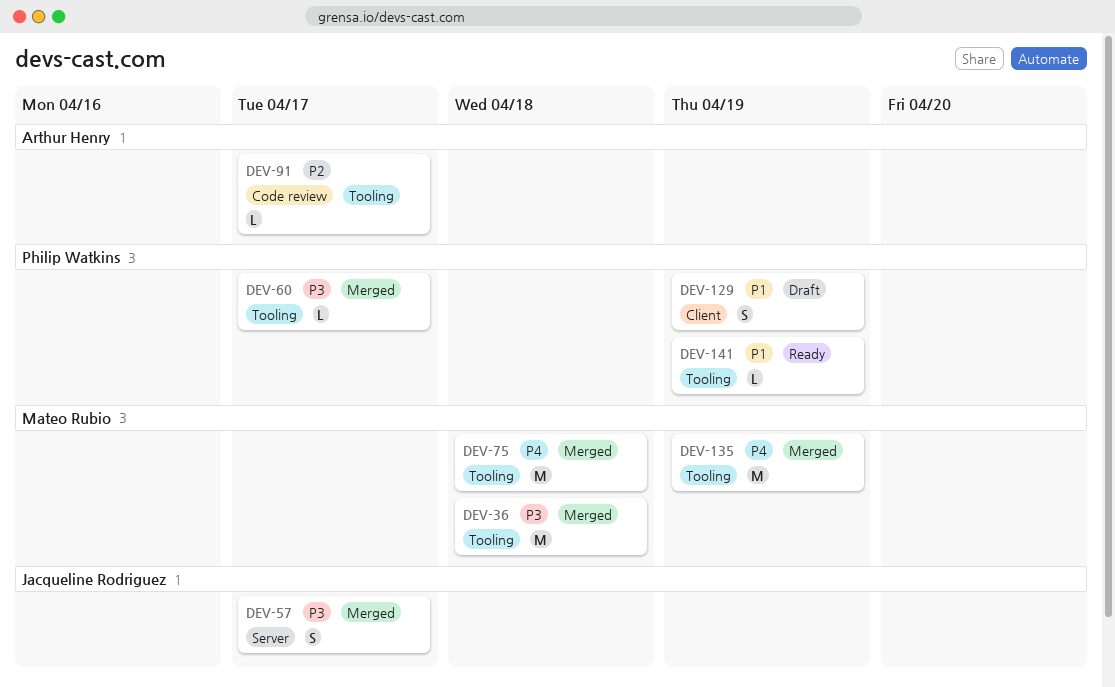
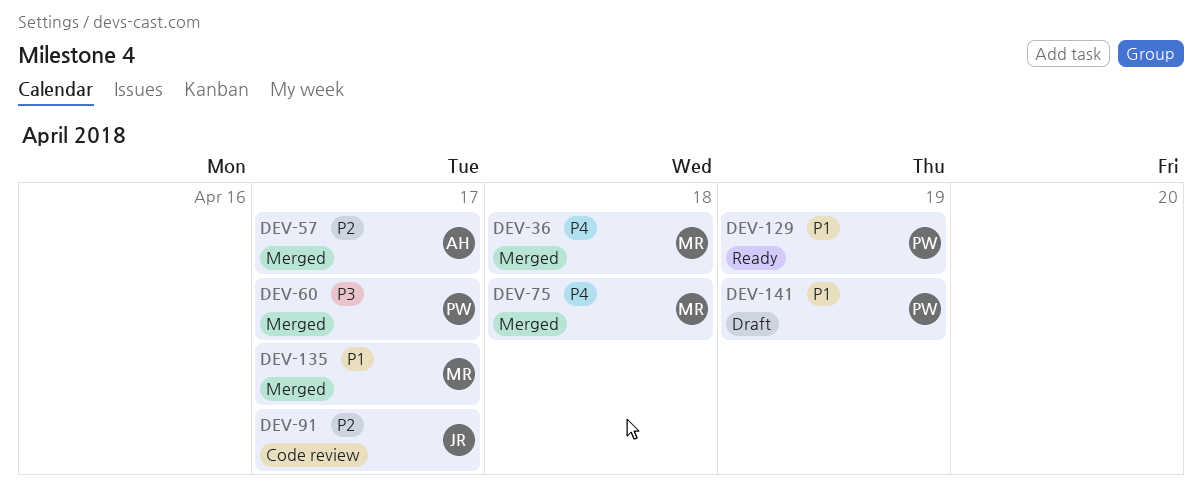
DEV-36, priority: P3 -> P4
DEV-57, owner: Jacqueline Rodriguez -> Arthur Henry
DEV-57, priority: P3 -> P2
DEV-91, owner: Arthur Henry -> Jacqueline Rodriguez
DEV-129, status: Draft -> Ready
DEV-135, priority: P4 -> P1
DEV-135, due: Apr 19 -> Apr 17
DEV-141, status: Ready -> Draft

